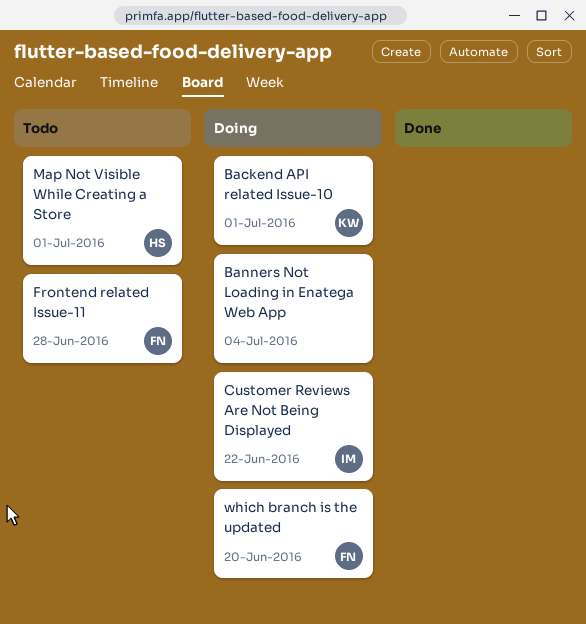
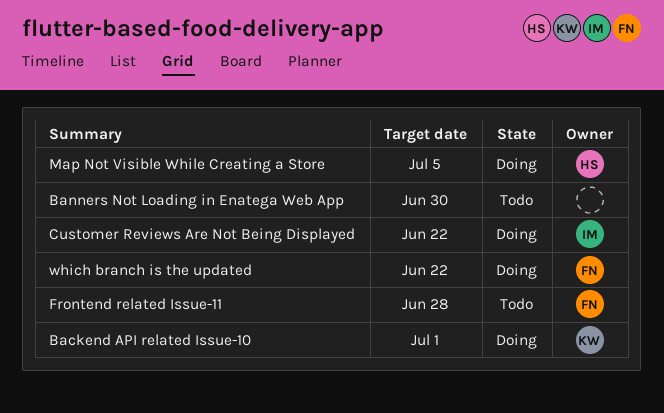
Banners Not Loading in Enatega Web App, status: Doing -> Todo
Banners Not Loading in Enatega Web App, due: Jul 4 -> Jun 30
Map Not Visible While Creating a Store, status: Todo -> Doing
Map Not Visible While Creating a Store, due: Jul 1 -> Jul 5
which branch is the updated, due: Jun 20 -> Jun 22

